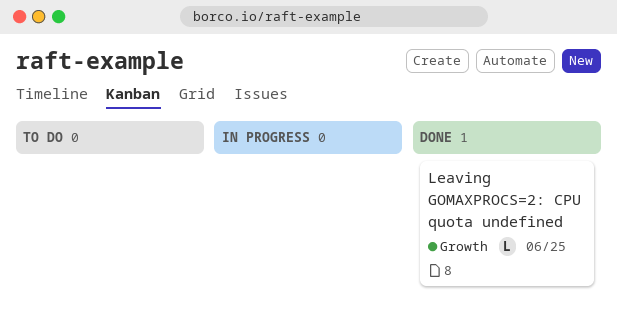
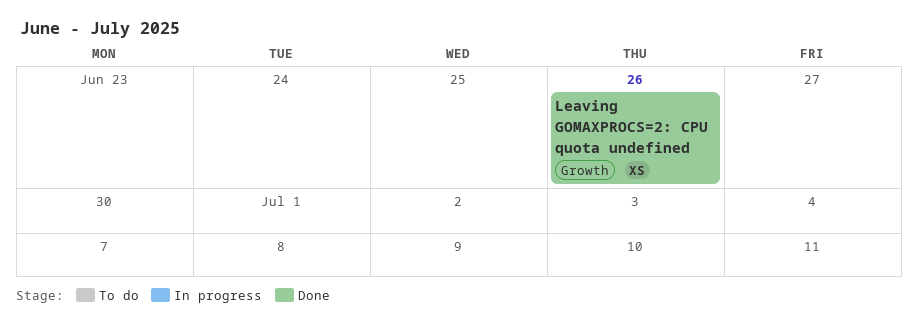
Leaving GOMAXPROCS=2: CPU quota undefined, estimate: L -> XS
Leaving GOMAXPROCS=2: CPU quota undefined, due: Jun 25 -> Jun 26

